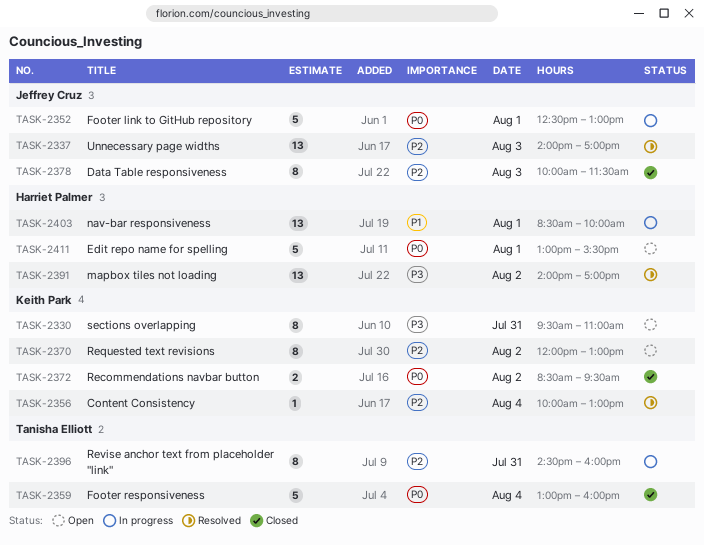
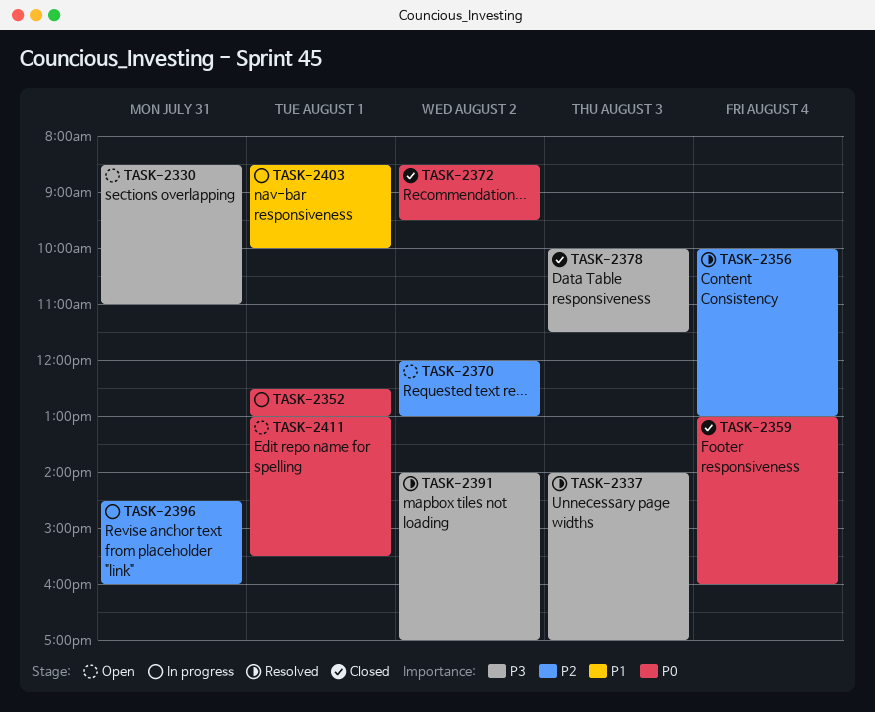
TASK-2330, begins: 09:30 -> 08:30
TASK-2337, priority: P2 -> P3
TASK-2378, priority: P2 -> P3

